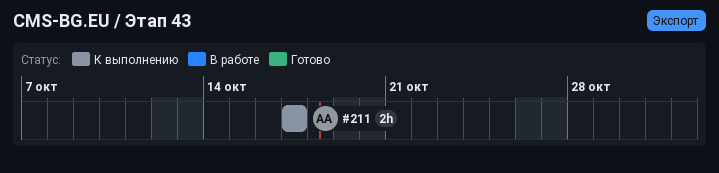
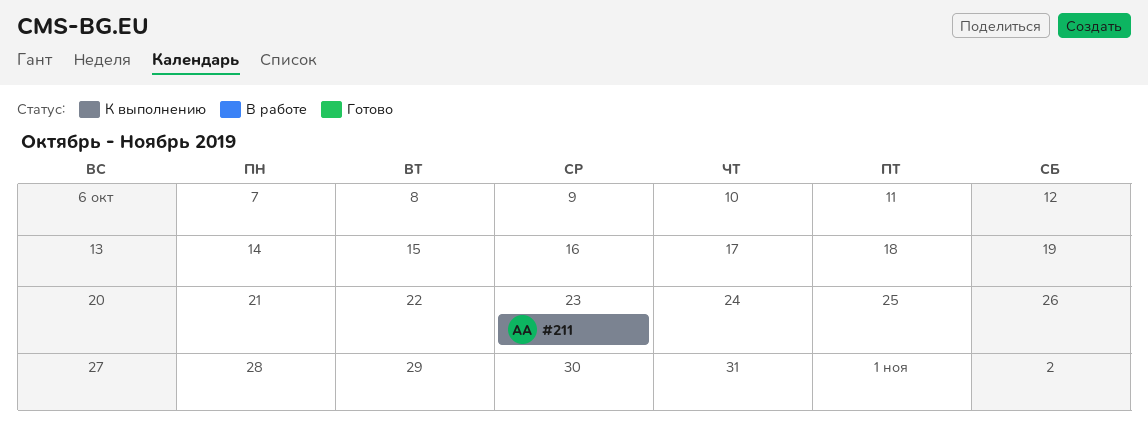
#211, start: Oct 17 -> Oct 23
#211, due: Oct 17 -> Oct 23

